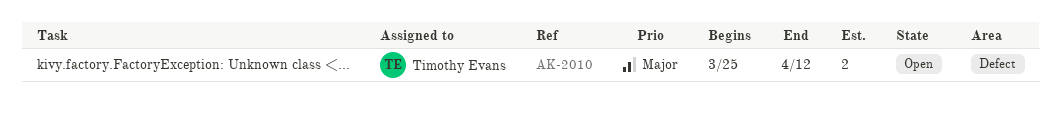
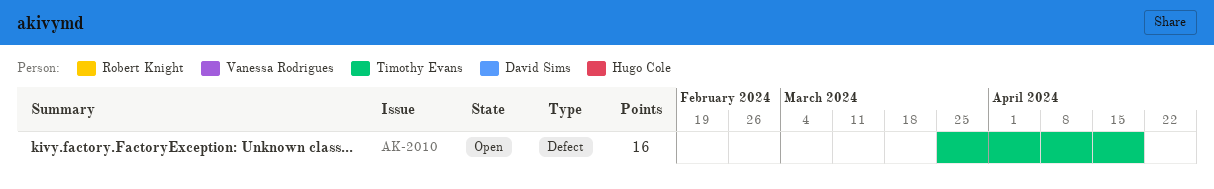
AK-2010, estimate: 2 -> 16
AK-2010, due: Apr 12 -> Apr 19

